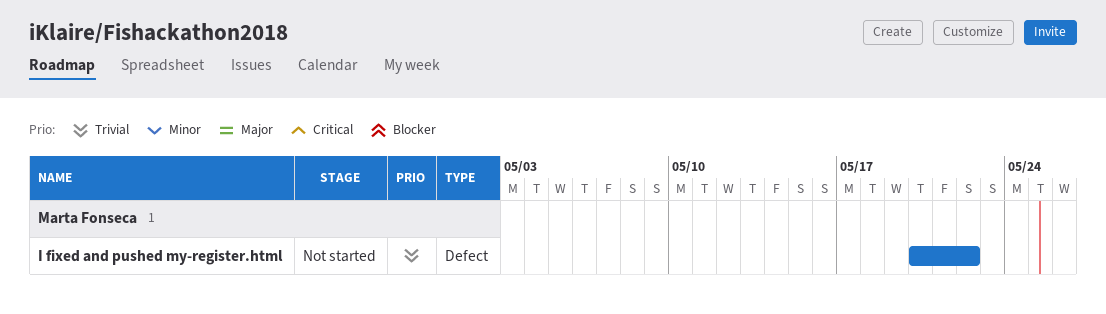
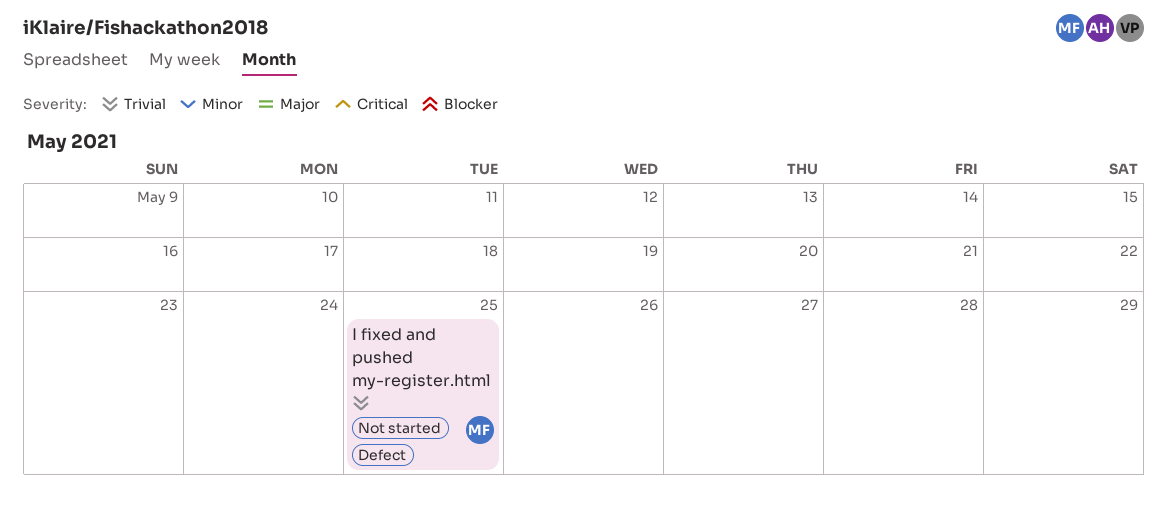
I fixed and pushed my-register.html, due: May 22 -> May 25

